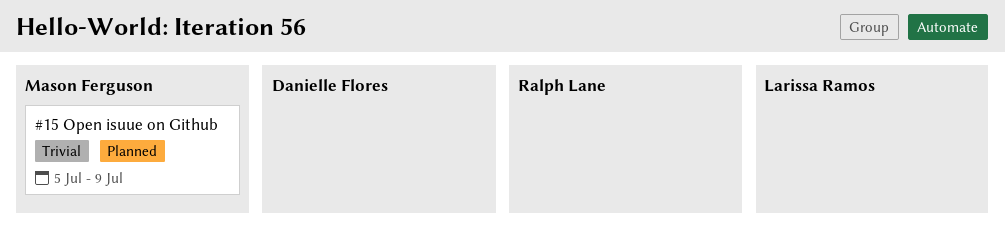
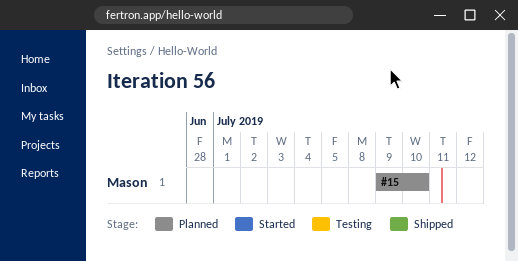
#15, start: Jul 5 -> Jul 9
#15, due: Jul 9 -> Jul 10

